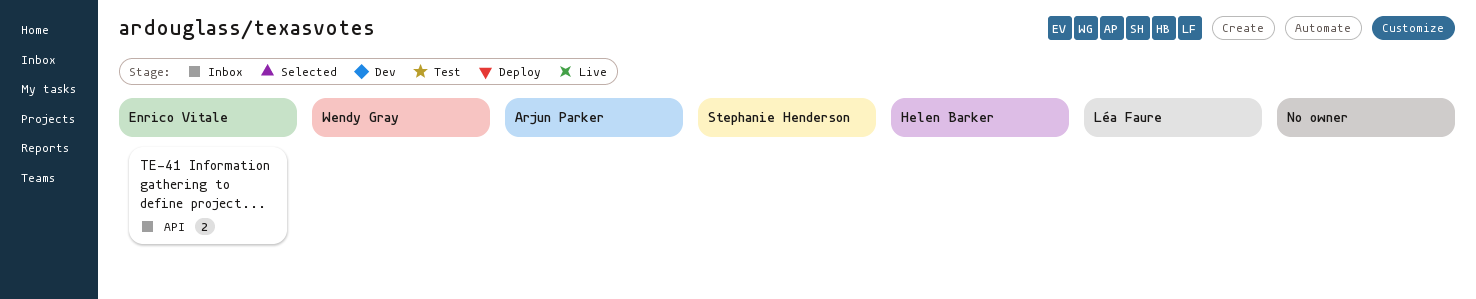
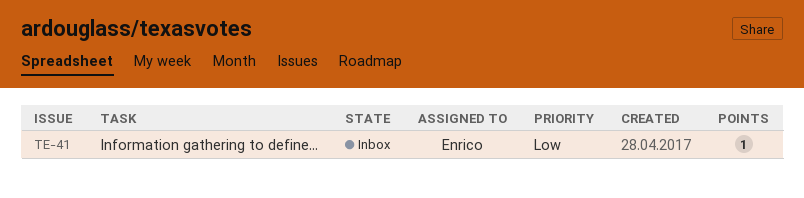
TE-41, estimate: 2 -> 1

